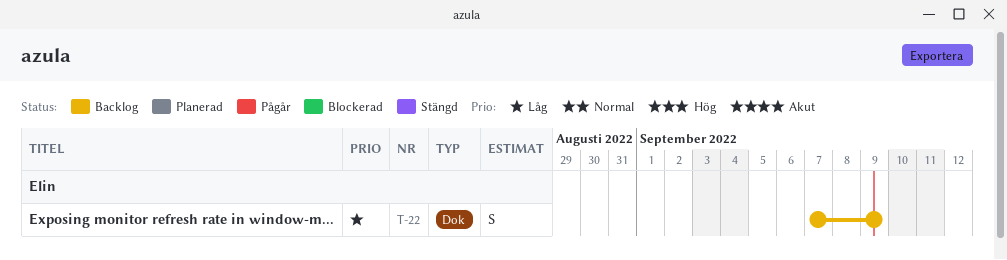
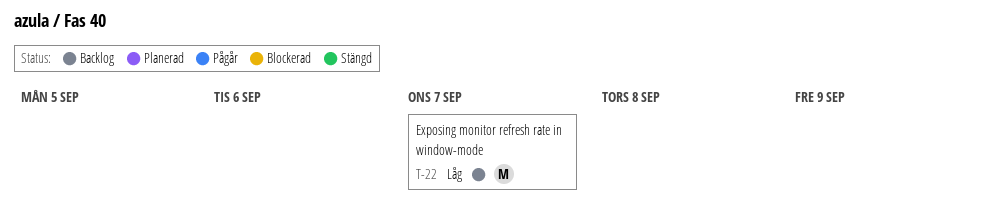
T-22, estimate: S -> M
T-22, due: Sep 9 -> Sep 7

